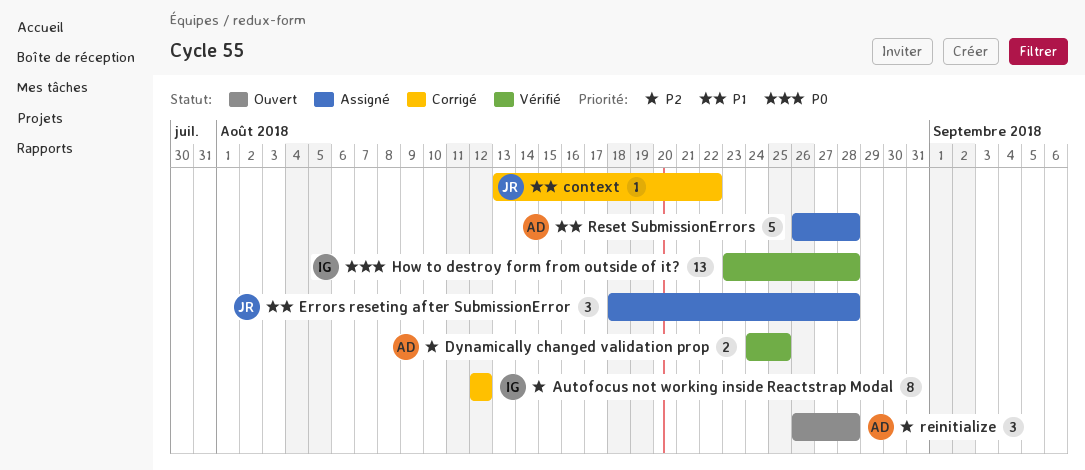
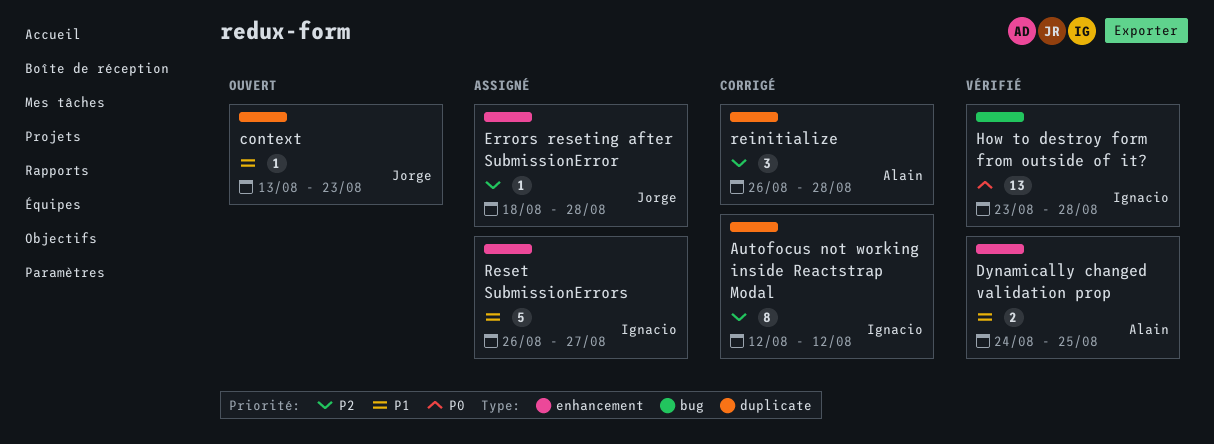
context, status: Corrigé -> Ouvert
context, due: Aug 22 -> Aug 23
Dynamically changed validation prop, priority: P2 -> P1
Errors reseting after SubmissionError, priority: P1 -> P2
Errors reseting after SubmissionError, estimate: 3 -> 1
reinitialize, status: Ouvert -> Corrigé
Reset SubmissionErrors, owner: Alain -> Ignacio
Reset SubmissionErrors, due: Aug 28 -> Aug 27

